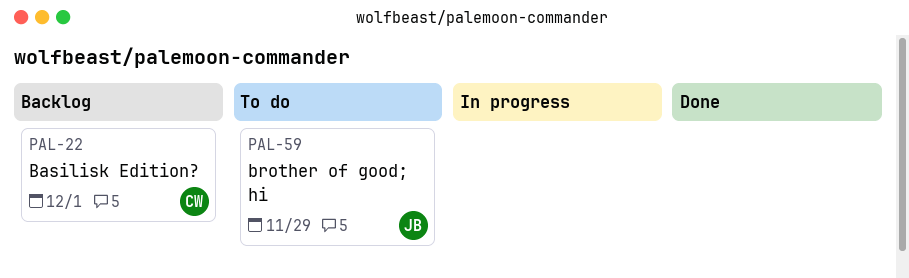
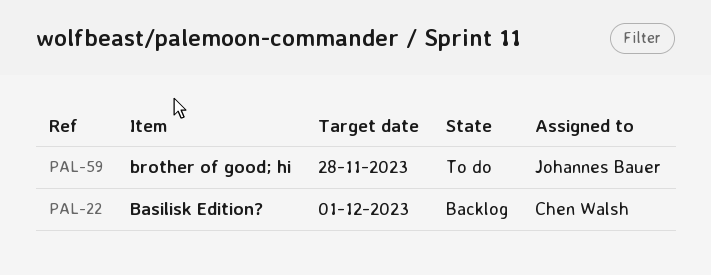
PAL-59, due: Nov 29 -> Nov 28

